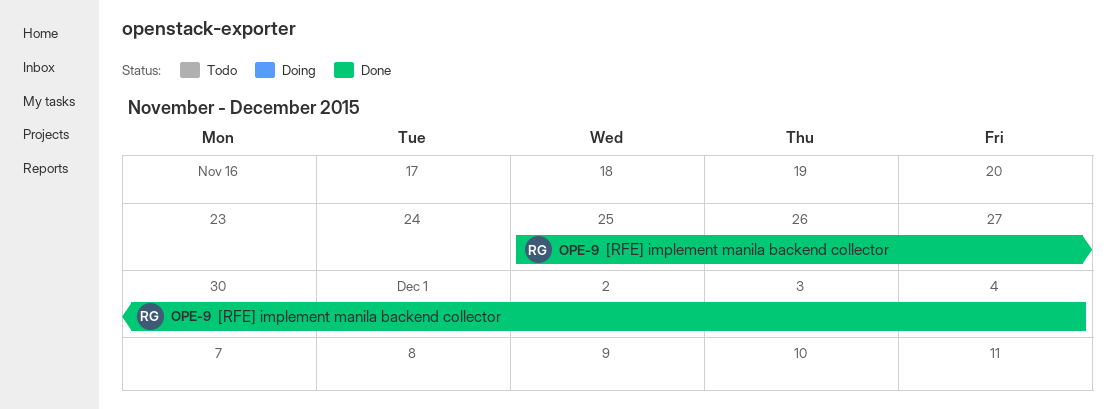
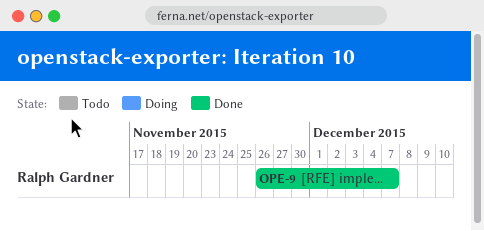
OPE-9, start: Nov 25 -> Nov 26
OPE-9, due: Dec 4 -> Dec 7

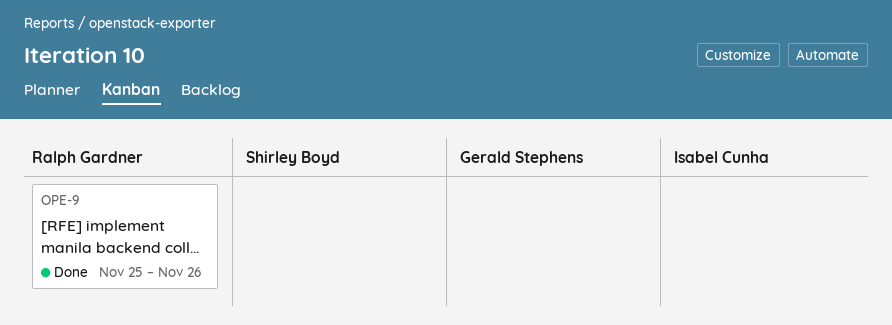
OPE-9, start: Nov 26 -> Nov 25
OPE-9, due: Dec 7 -> Nov 26

